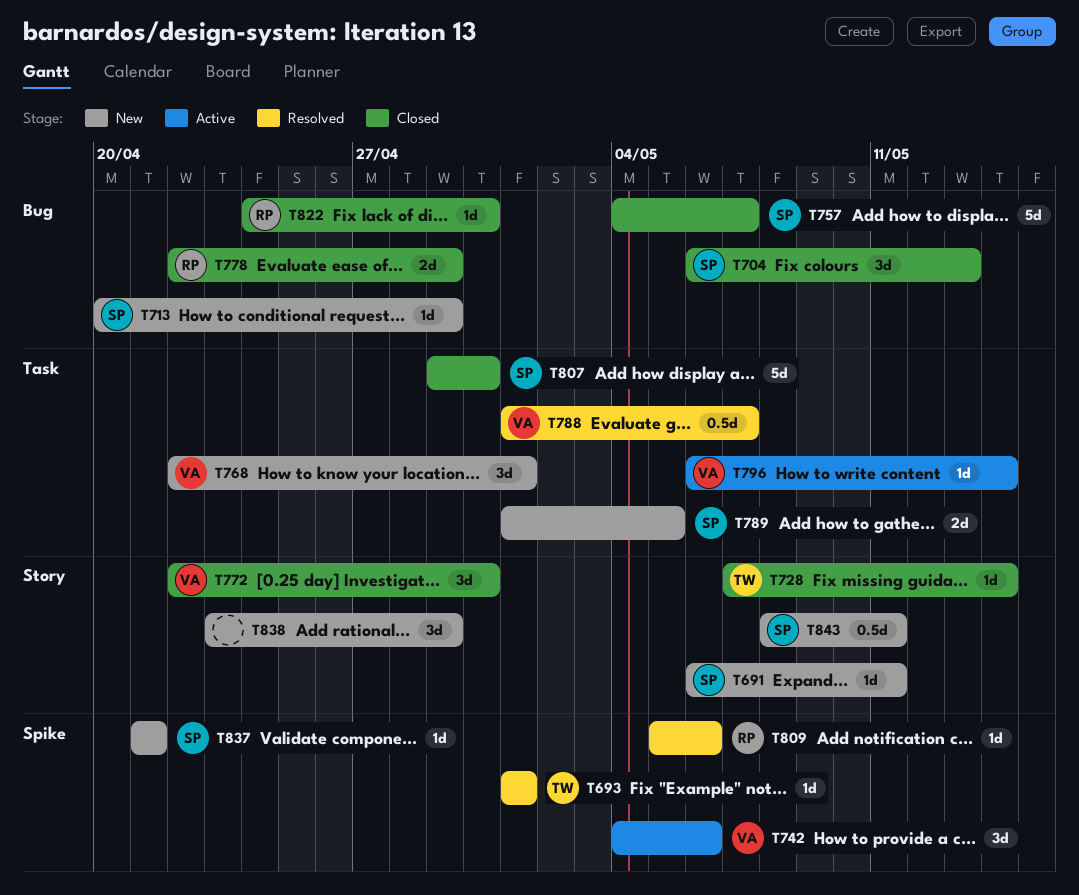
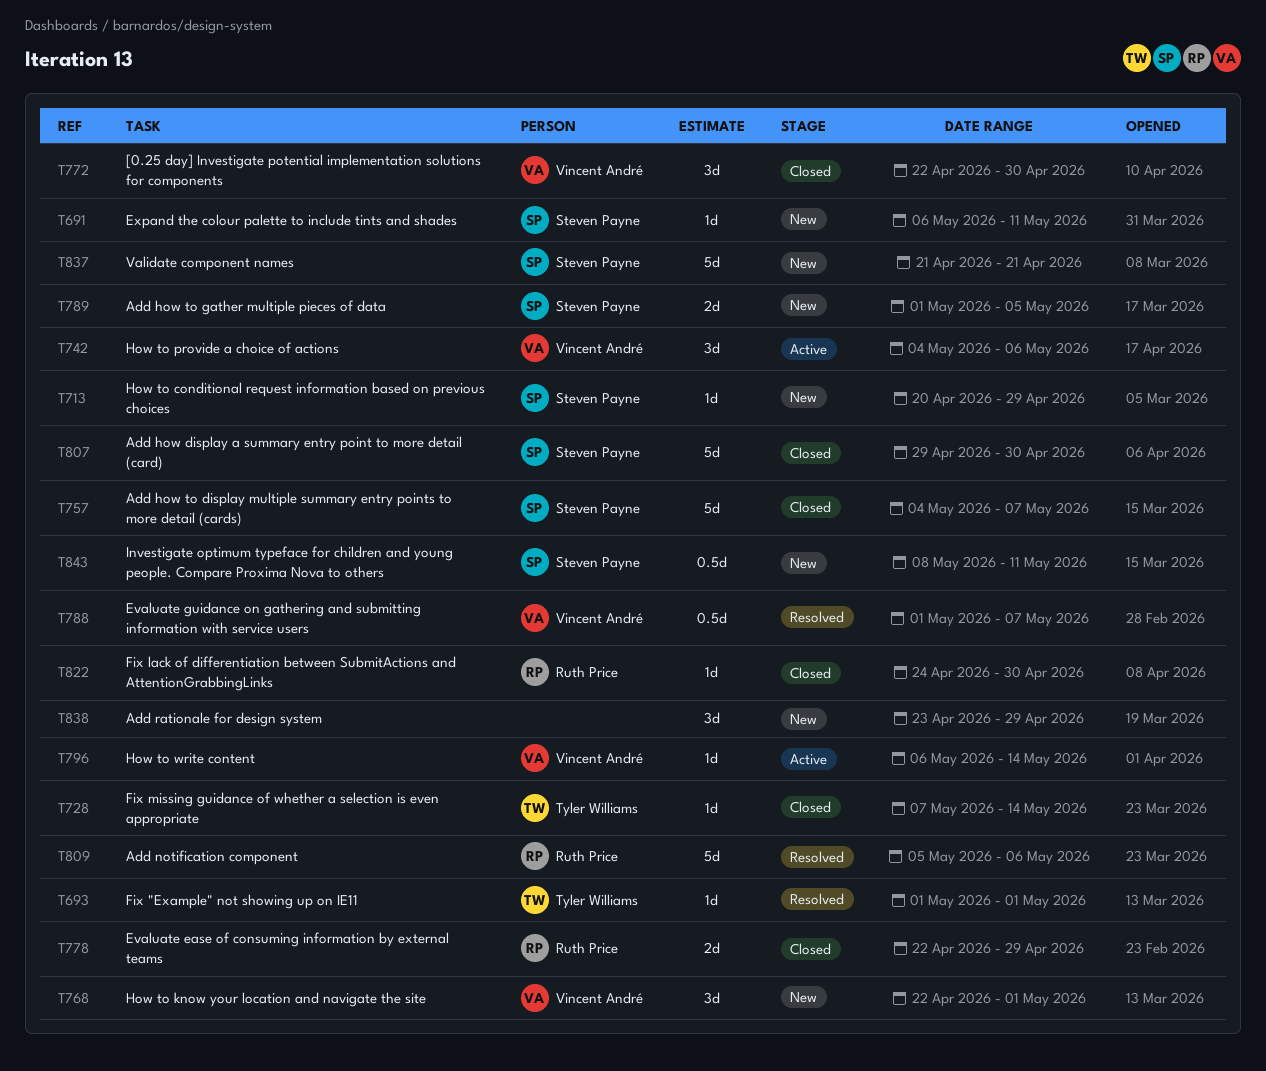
T704: present -> none
T809, estimate: 1d -> 5d
T837, estimate: 1d -> 5d

